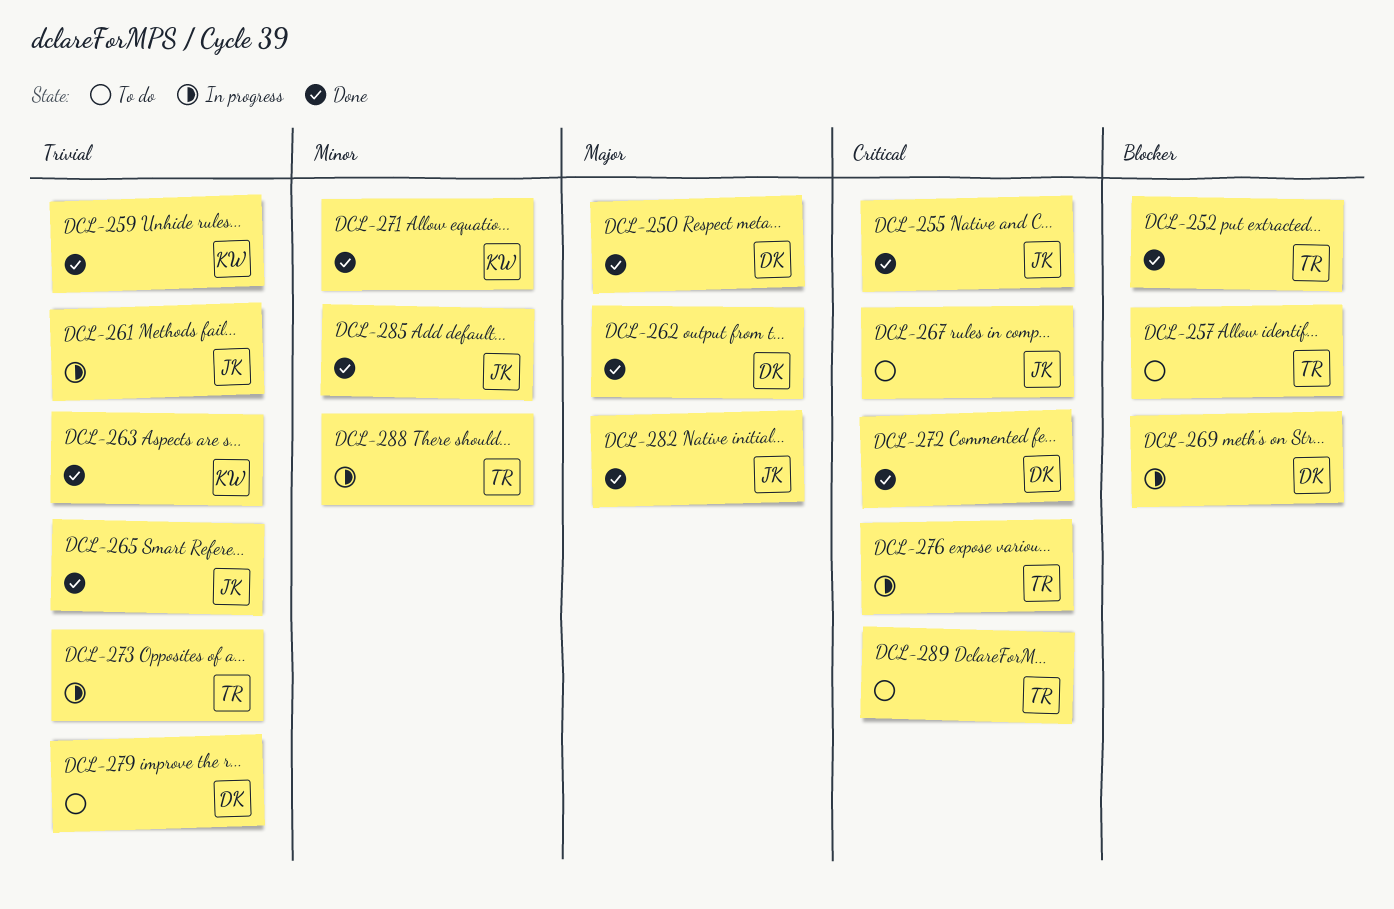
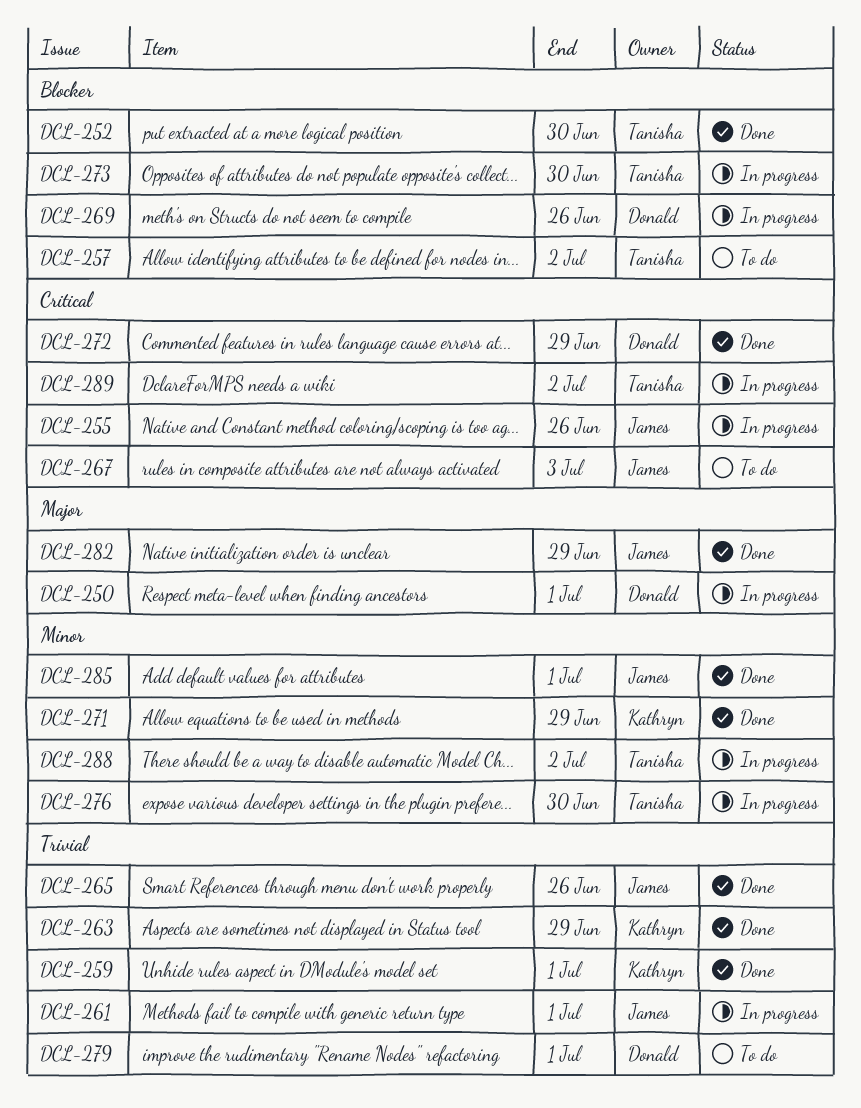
DCL-250, status: Done -> In progress
DCL-255, status: Done -> In progress
DCL-262: present -> none
DCL-273, priority: Trivial -> Blocker
DCL-276, priority: Critical -> Minor
DCL-289, status: To do -> In progress

